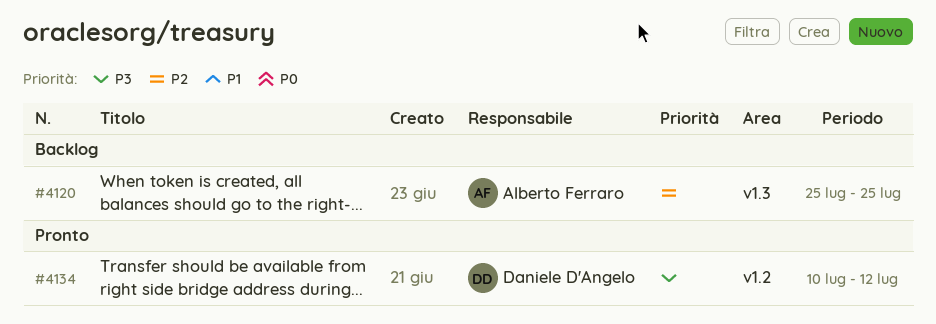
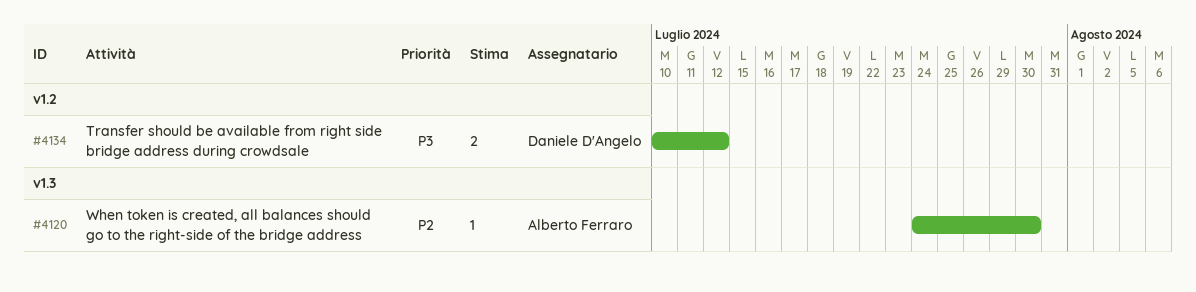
#4120, start: Jul 25 -> Jul 24
#4120, due: Jul 25 -> Jul 30

